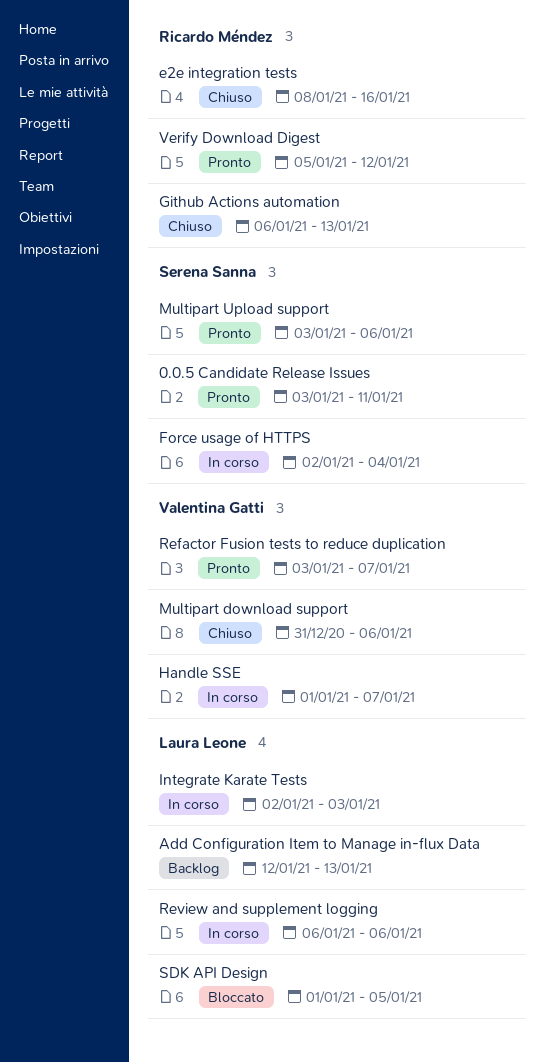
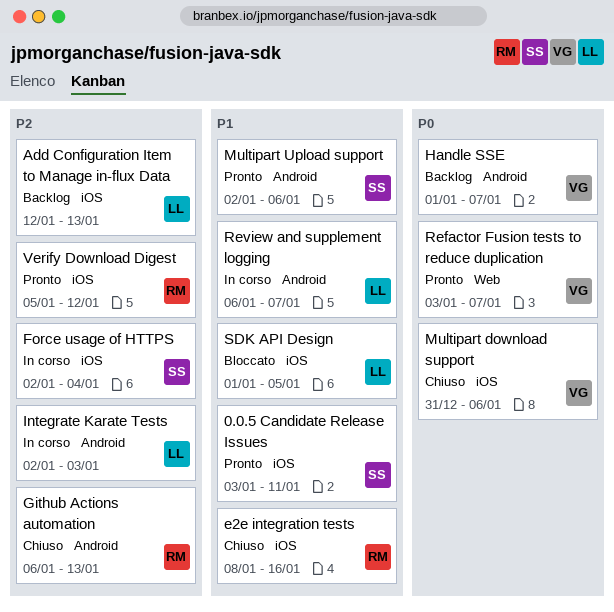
Handle SSE, status: In corso -> Backlog
Multipart Upload support, start: Jan 3 -> Jan 2
Review and supplement logging, due: Jan 6 -> Jan 7

